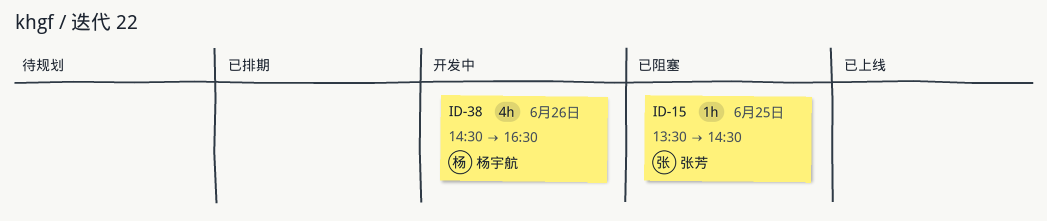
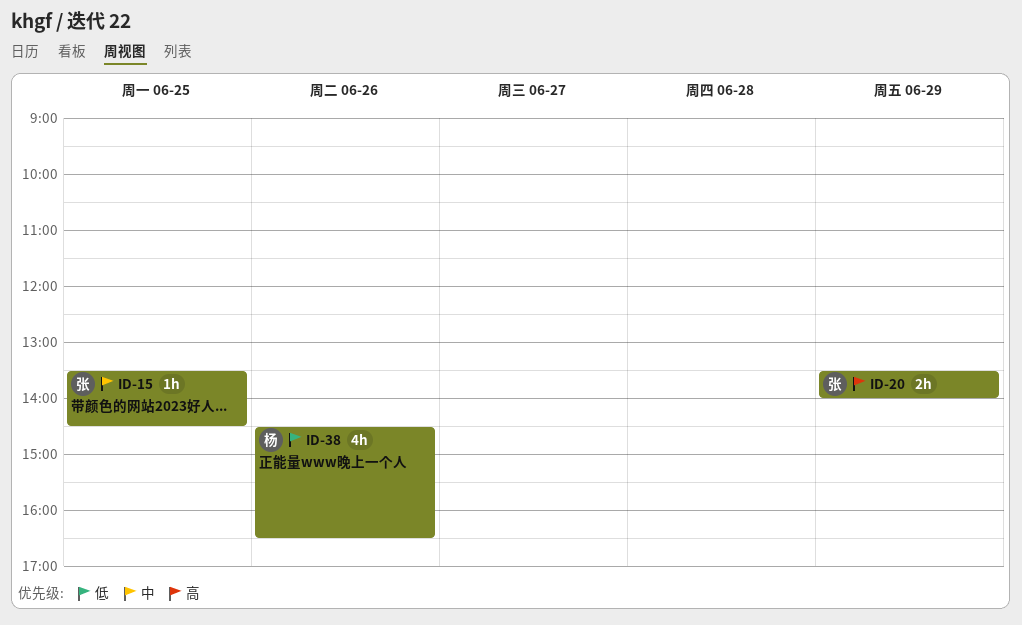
ID-20: none -> present

